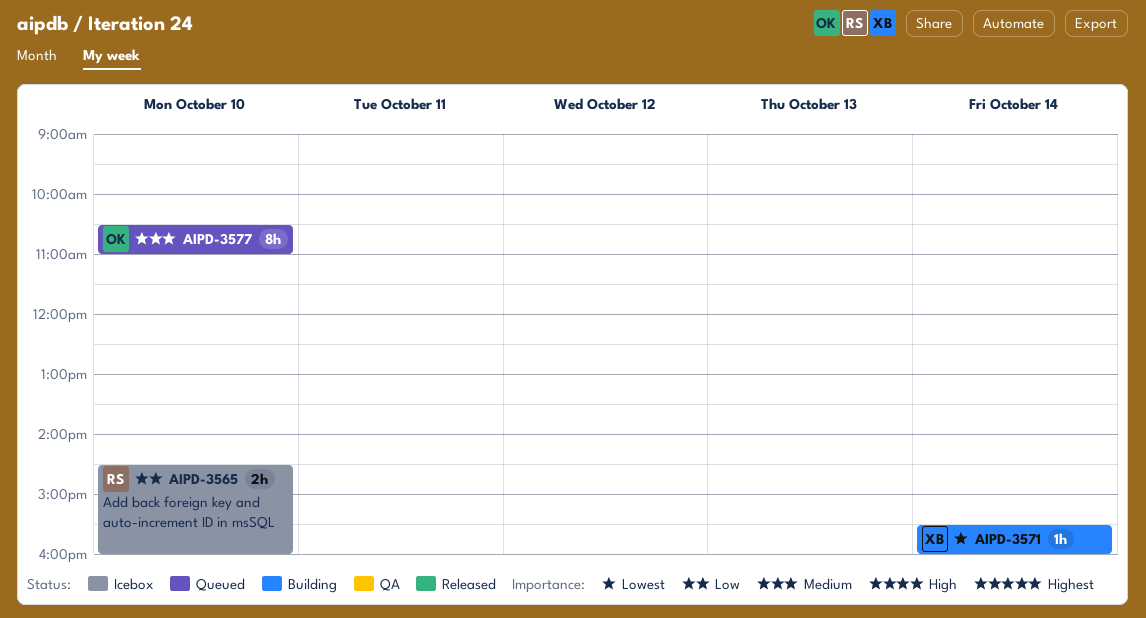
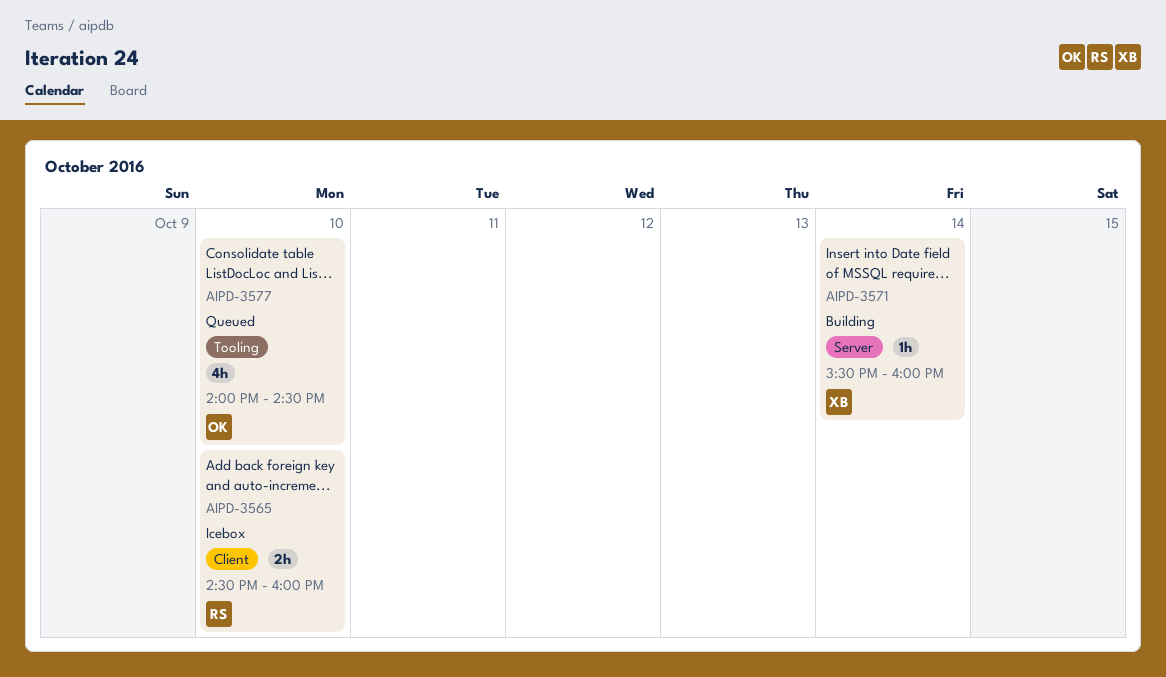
AIPD-3577, estimate: 8h -> 4h
AIPD-3577, begins: 10:30 -> 14:00
AIPD-3577, ends: 11:00 -> 14:30

